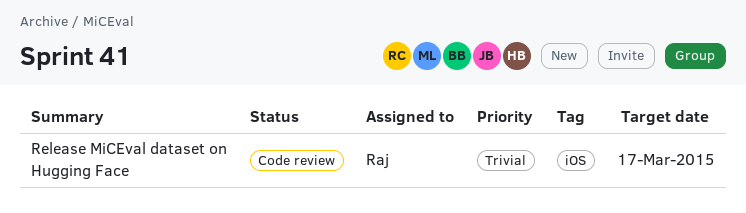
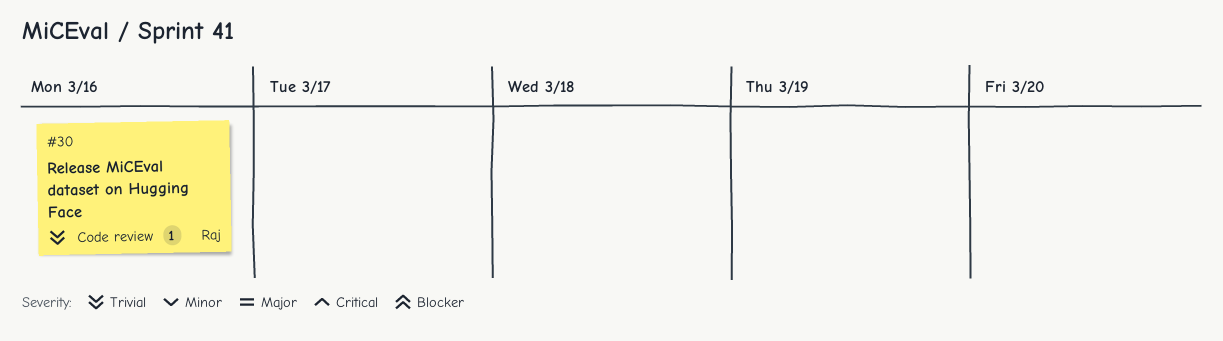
Release MiCEval dataset on Hugging Face, due: Mar 17 -> Mar 16

